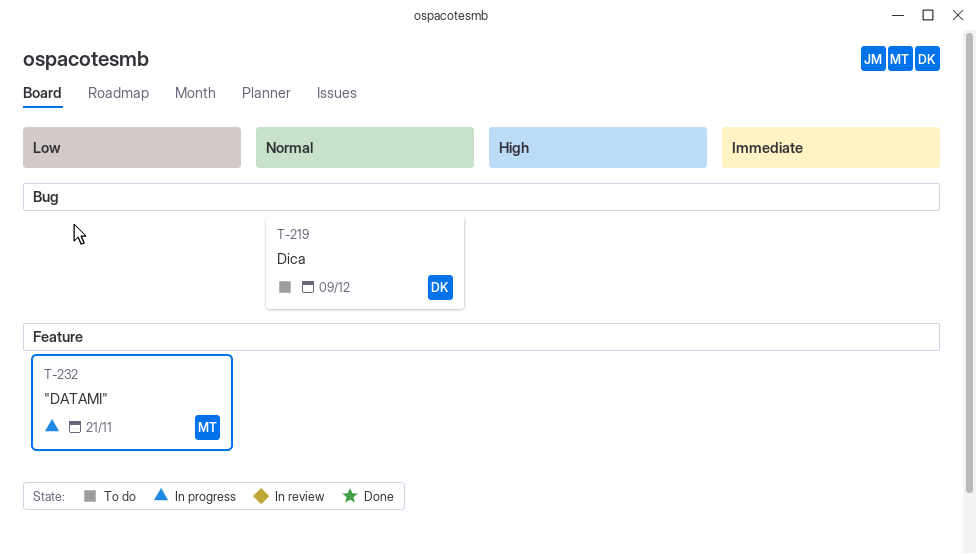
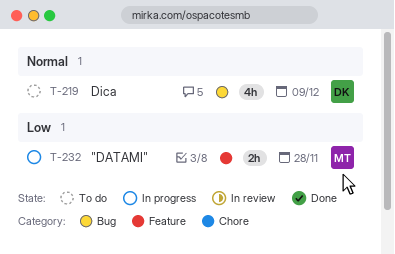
T-232, due: Nov 21 -> Nov 28

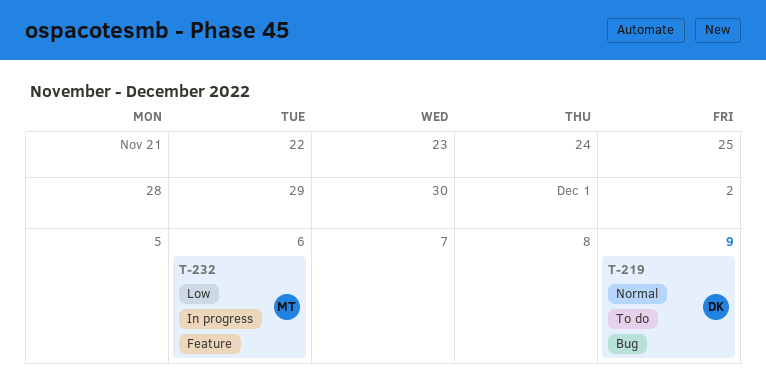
T-232, due: Nov 28 -> Dec 6

